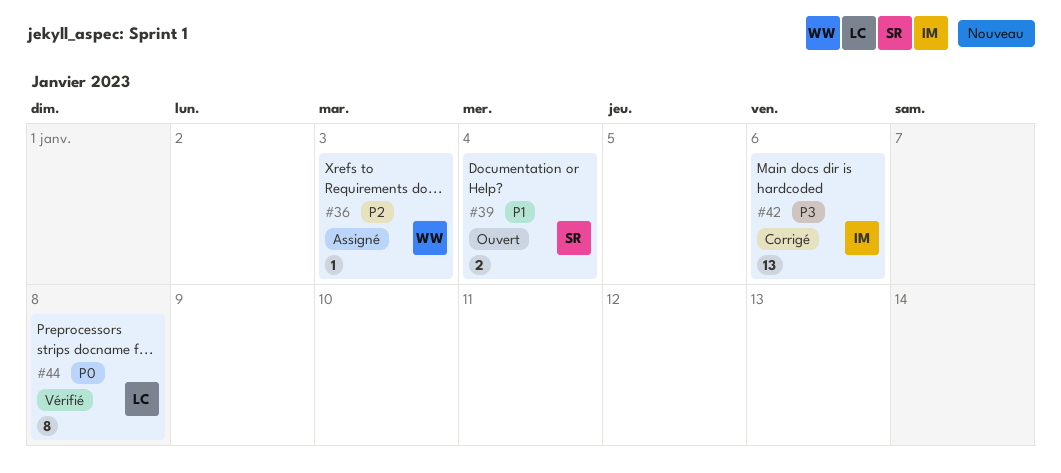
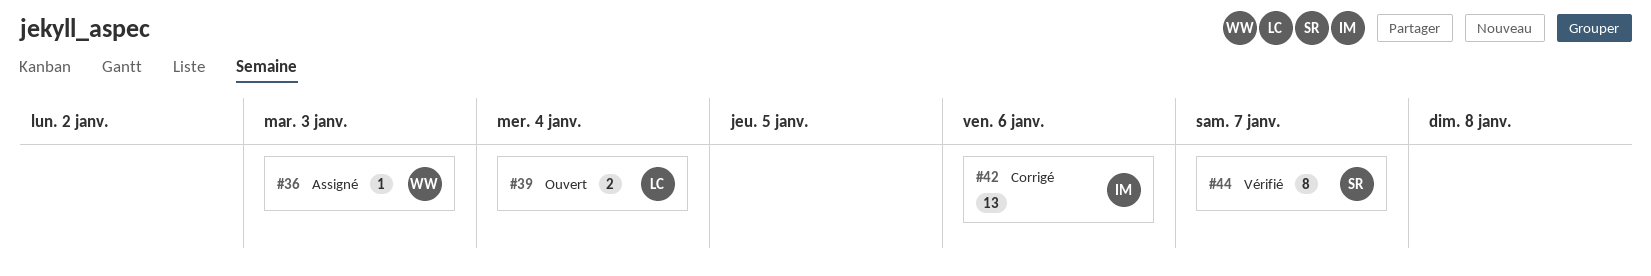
#39, owner: SR -> LC
#44, owner: LC -> SR
#44, due: Jan 8 -> Jan 7

